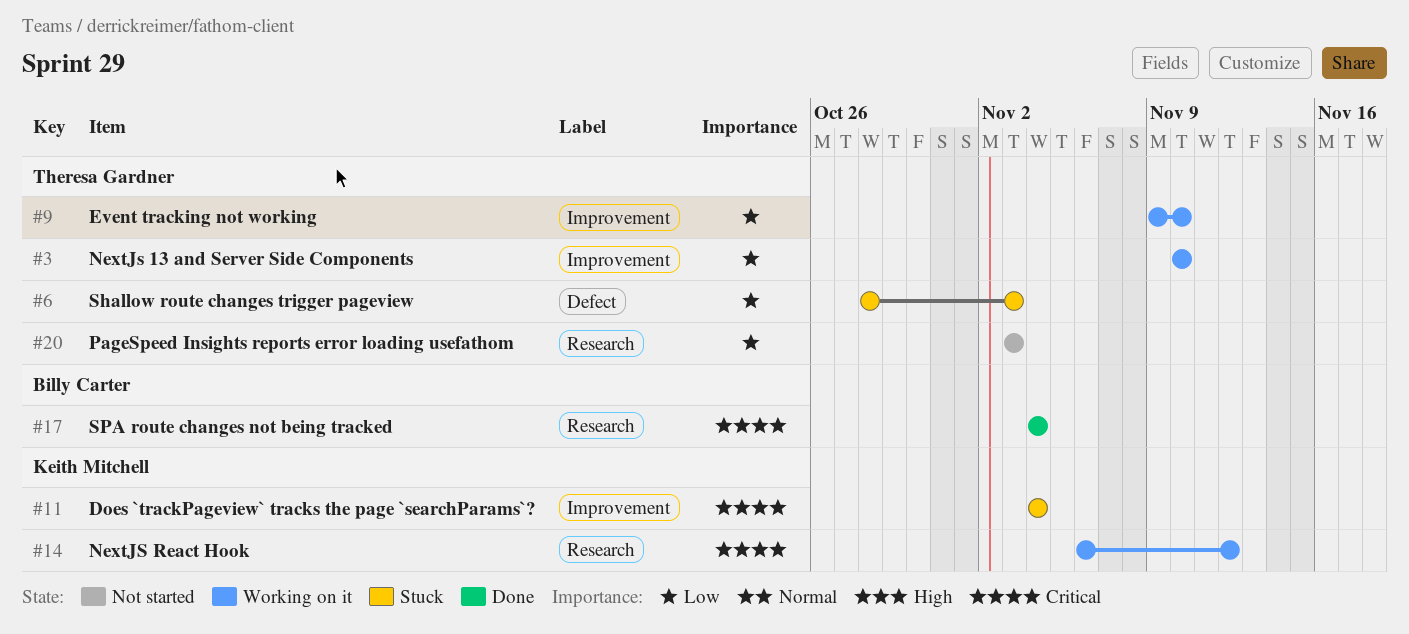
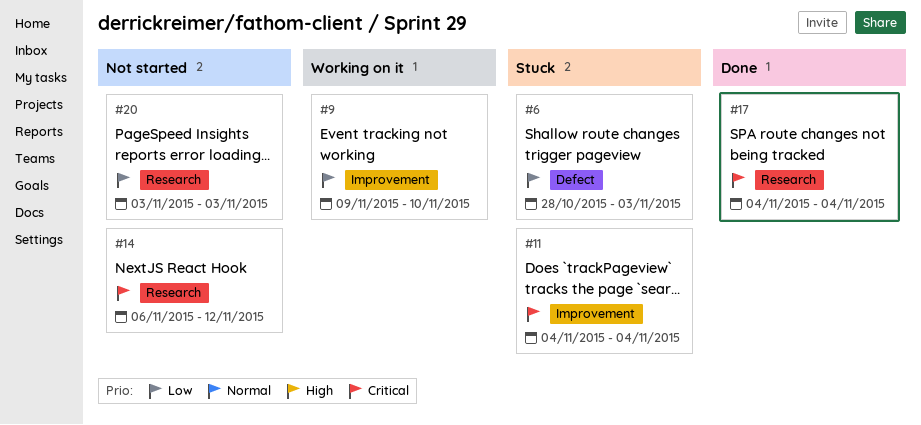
#3: present -> none
#14, status: Working on it -> Not started

